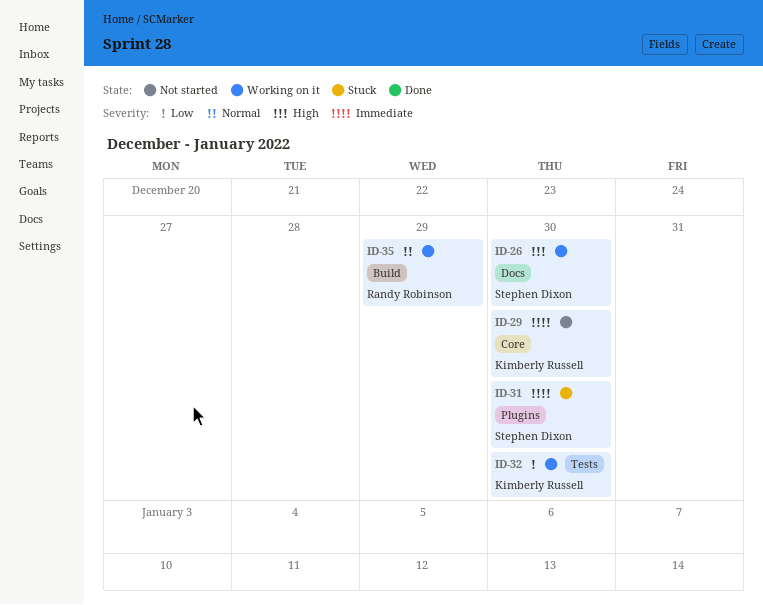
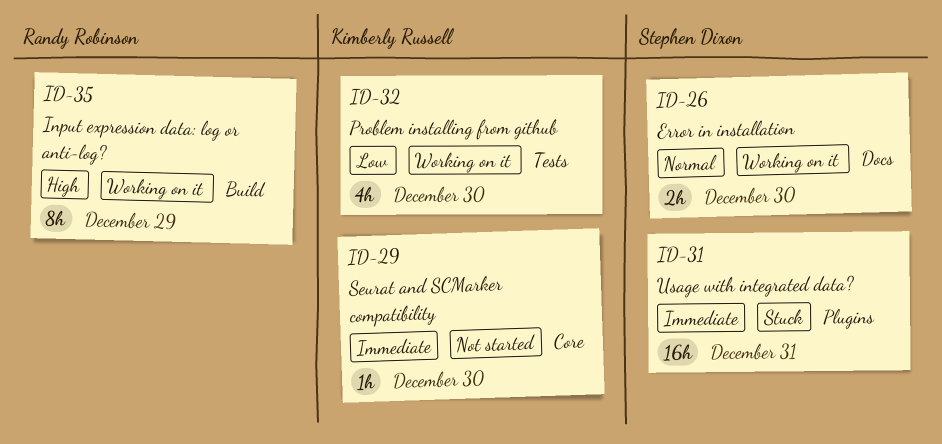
ID-26, priority: High -> Normal
ID-31, due: Dec 30 -> Dec 31
ID-35, priority: Normal -> High

